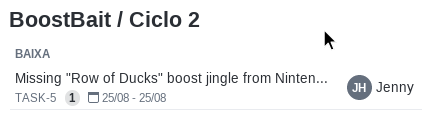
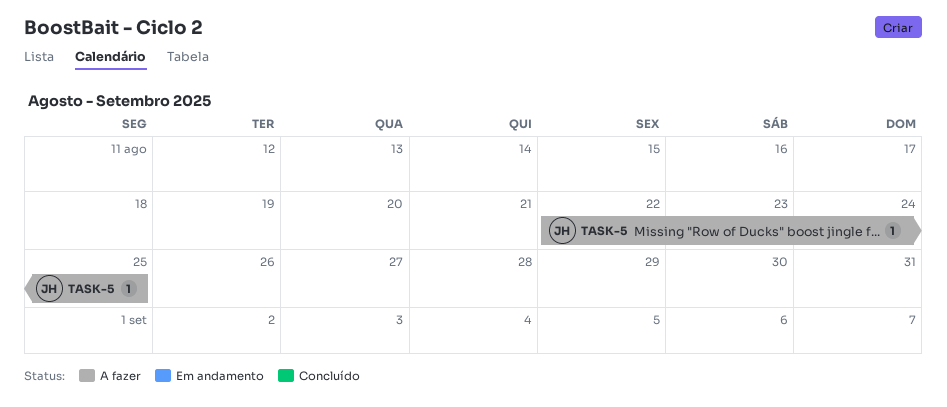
TASK-5, start: Aug 25 -> Aug 22

